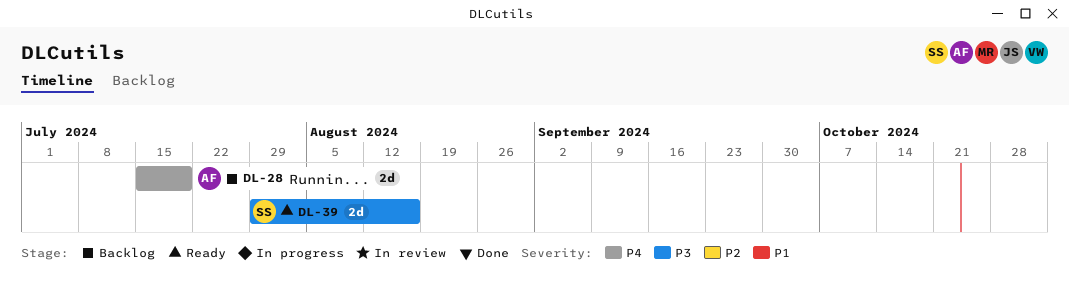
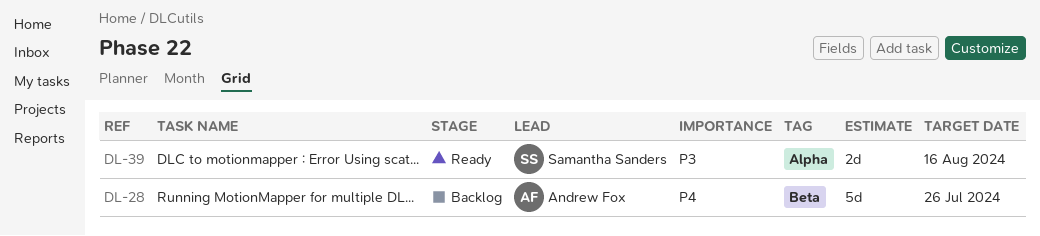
DL-28, estimate: 2d -> 5d
DL-28, due: Jul 19 -> Jul 26

